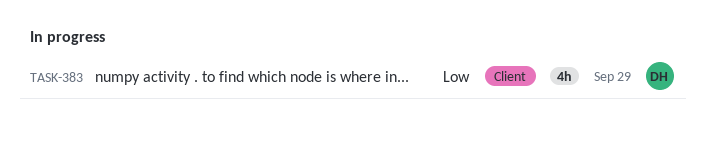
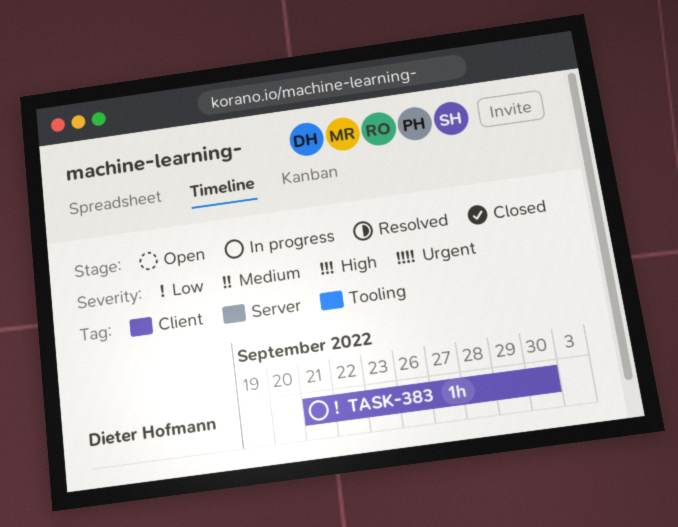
TASK-383, estimate: 4h -> 1h
TASK-383, due: Sep 29 -> Sep 30

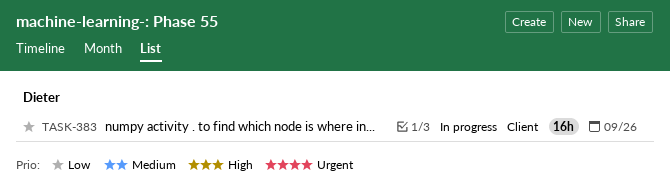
TASK-383, estimate: 1h -> 16h
TASK-383, due: Sep 30 -> Sep 26

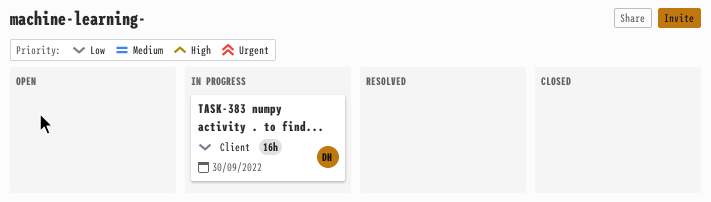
TASK-383, due: Sep 26 -> Sep 30

